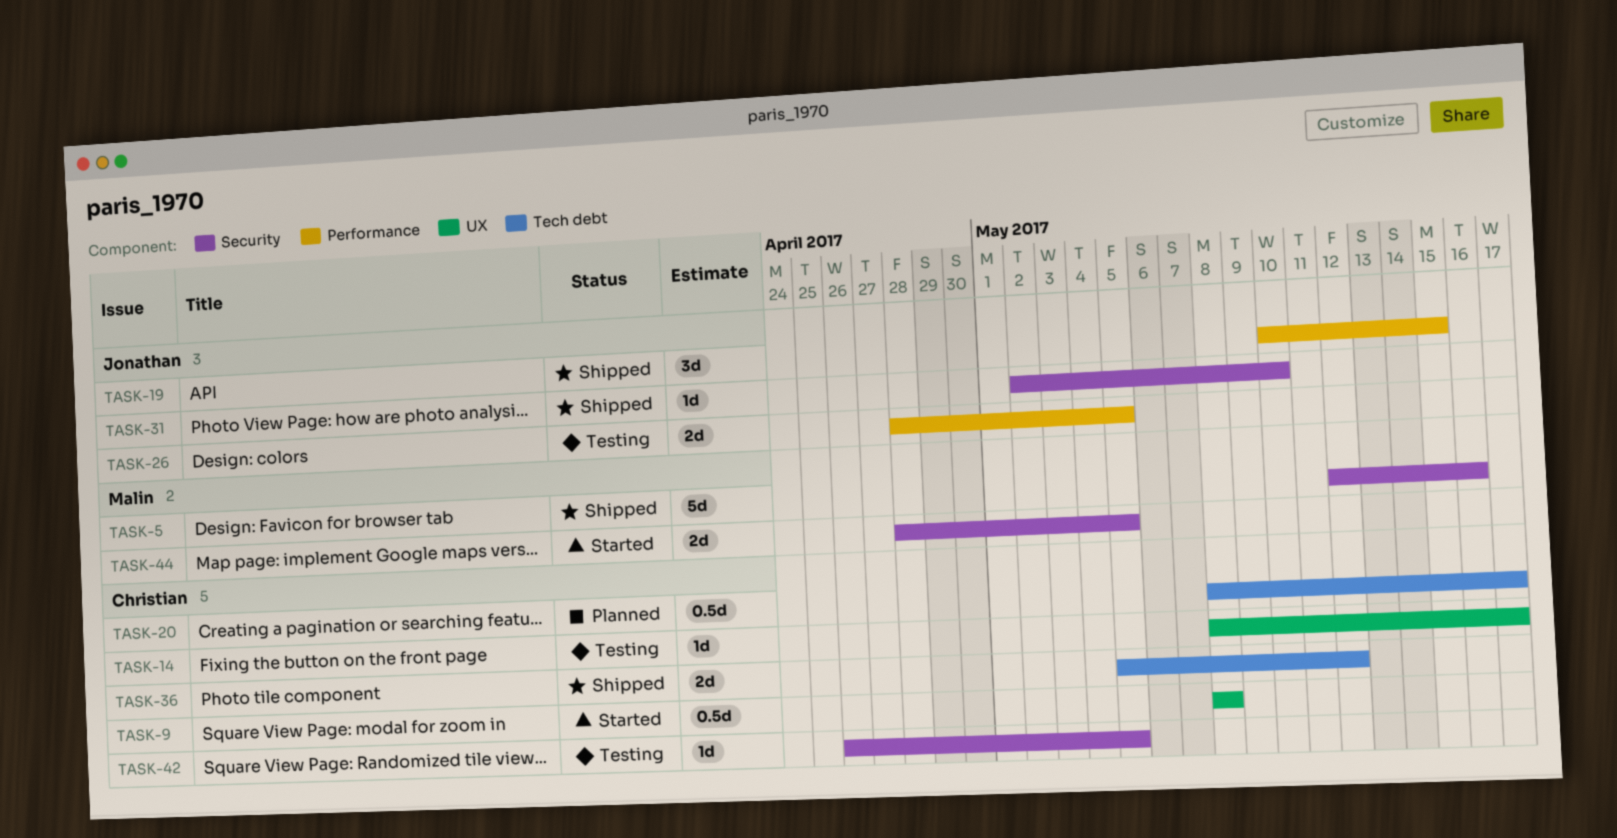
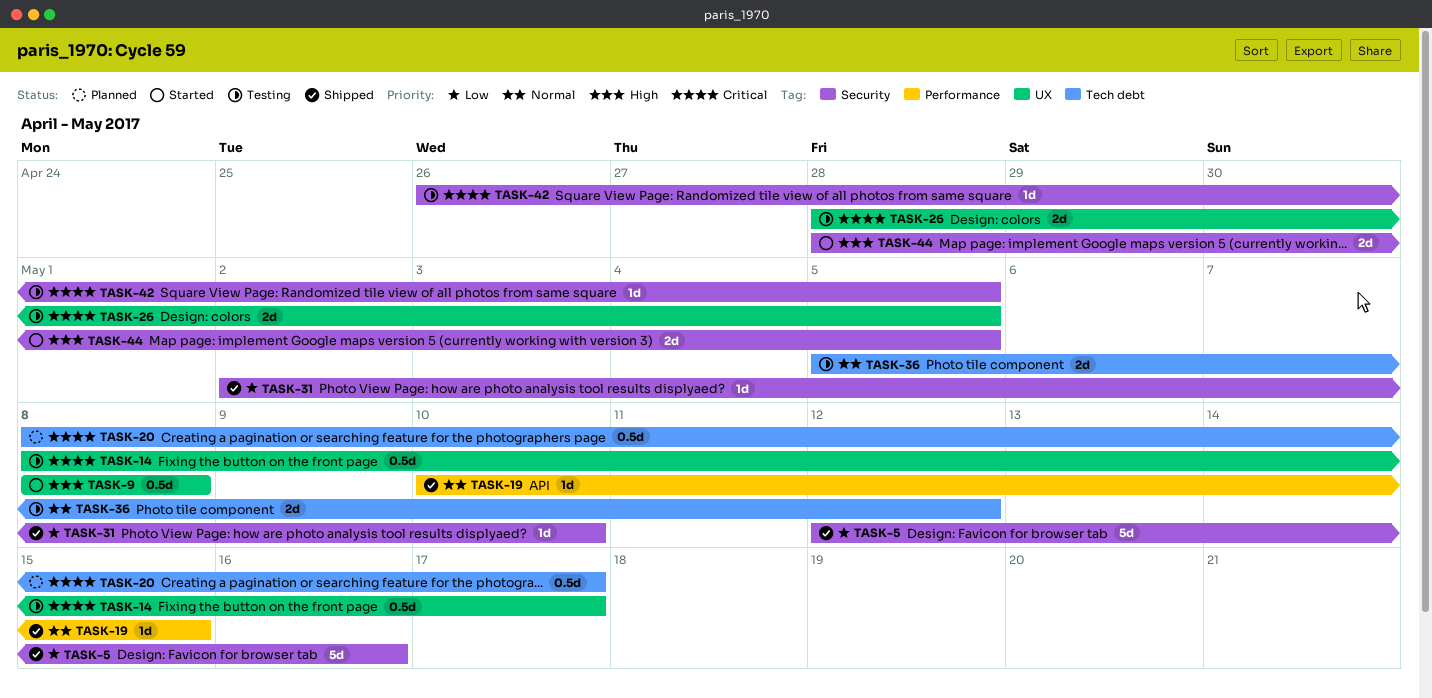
TASK-14, estimate: 1d -> 0.5d
TASK-19, estimate: 3d -> 1d
TASK-26, label: Performance -> UX
TASK-36, status: Shipped -> Testing

